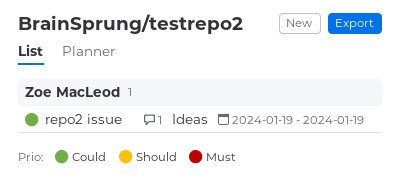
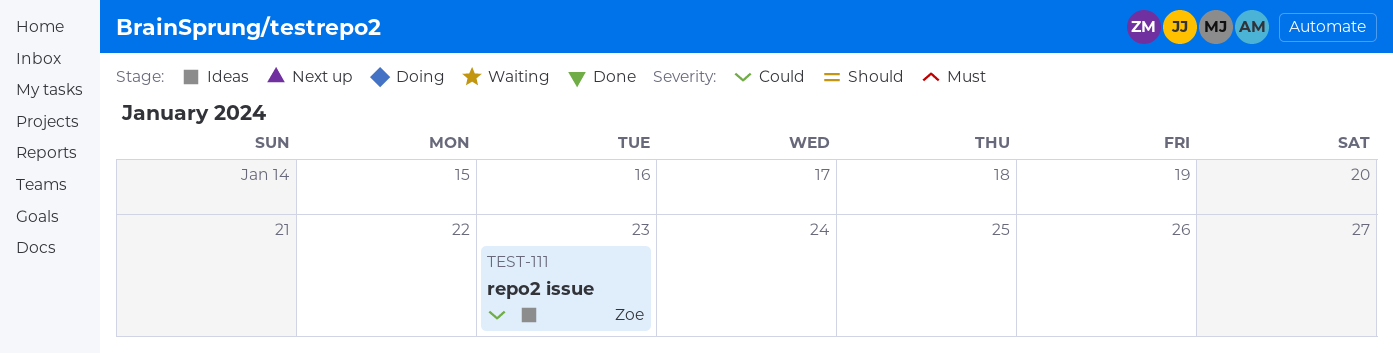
repo2 issue, due: Jan 19 -> Jan 23

